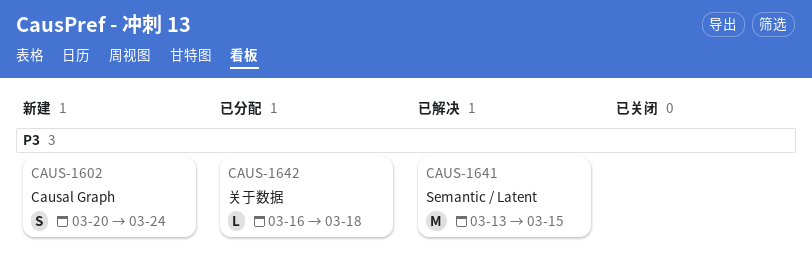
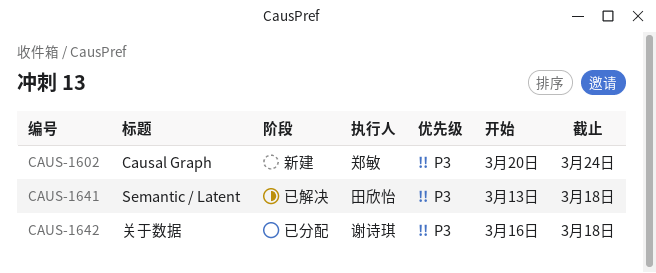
CAUS-1641, due: Mar 15 -> Mar 18

